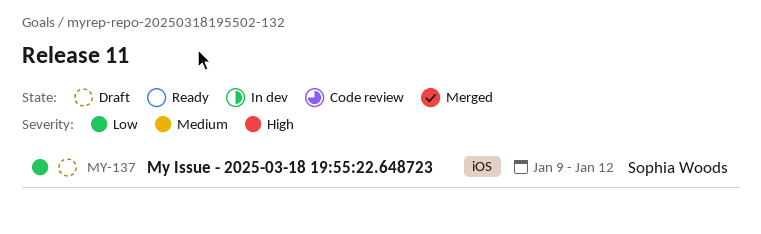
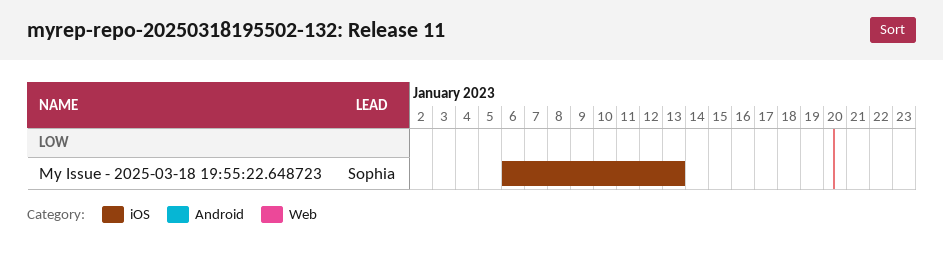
My Issue - 2025-03-18 19:55:22.648723, start: Jan 9 -> Jan 6
My Issue - 2025-03-18 19:55:22.648723, due: Jan 12 -> Jan 13

